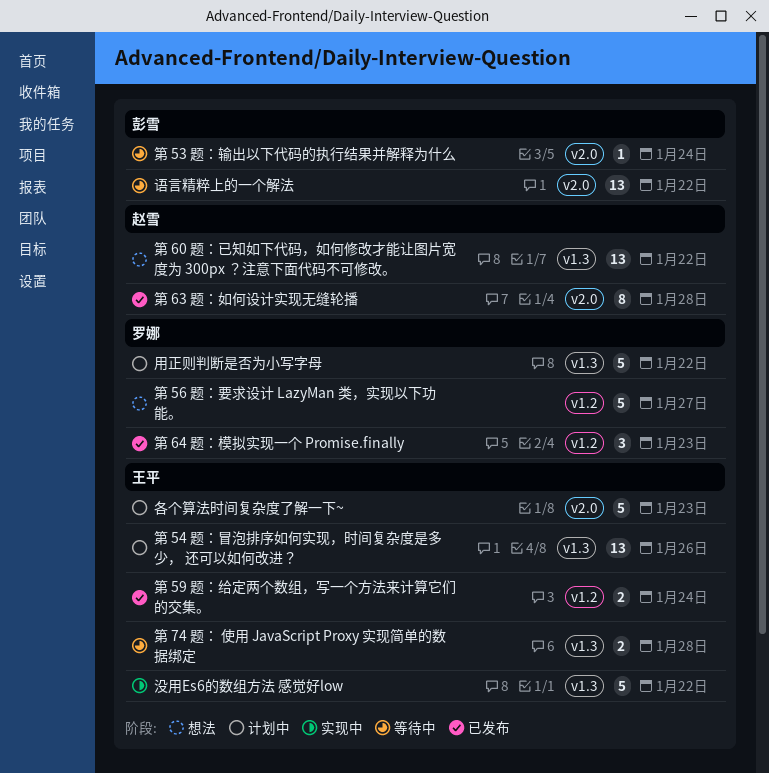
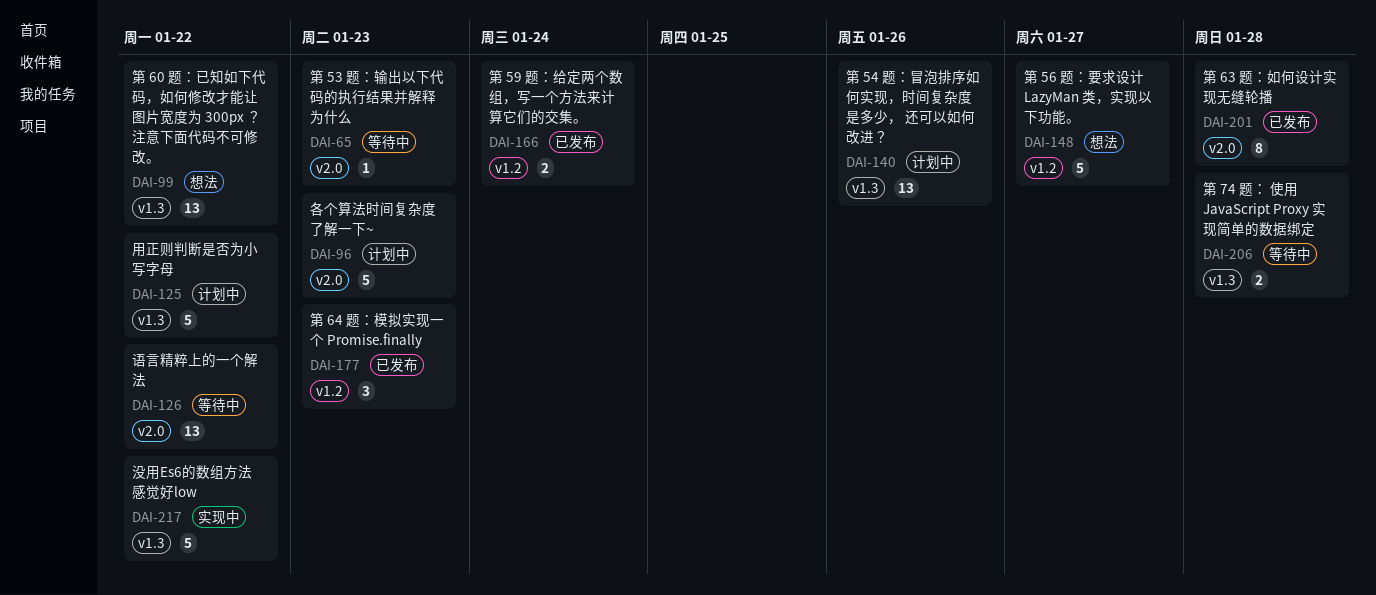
第 53 题：输出以下代码的执行结果并解释为什么, due: Jan 24 -> Jan 23

